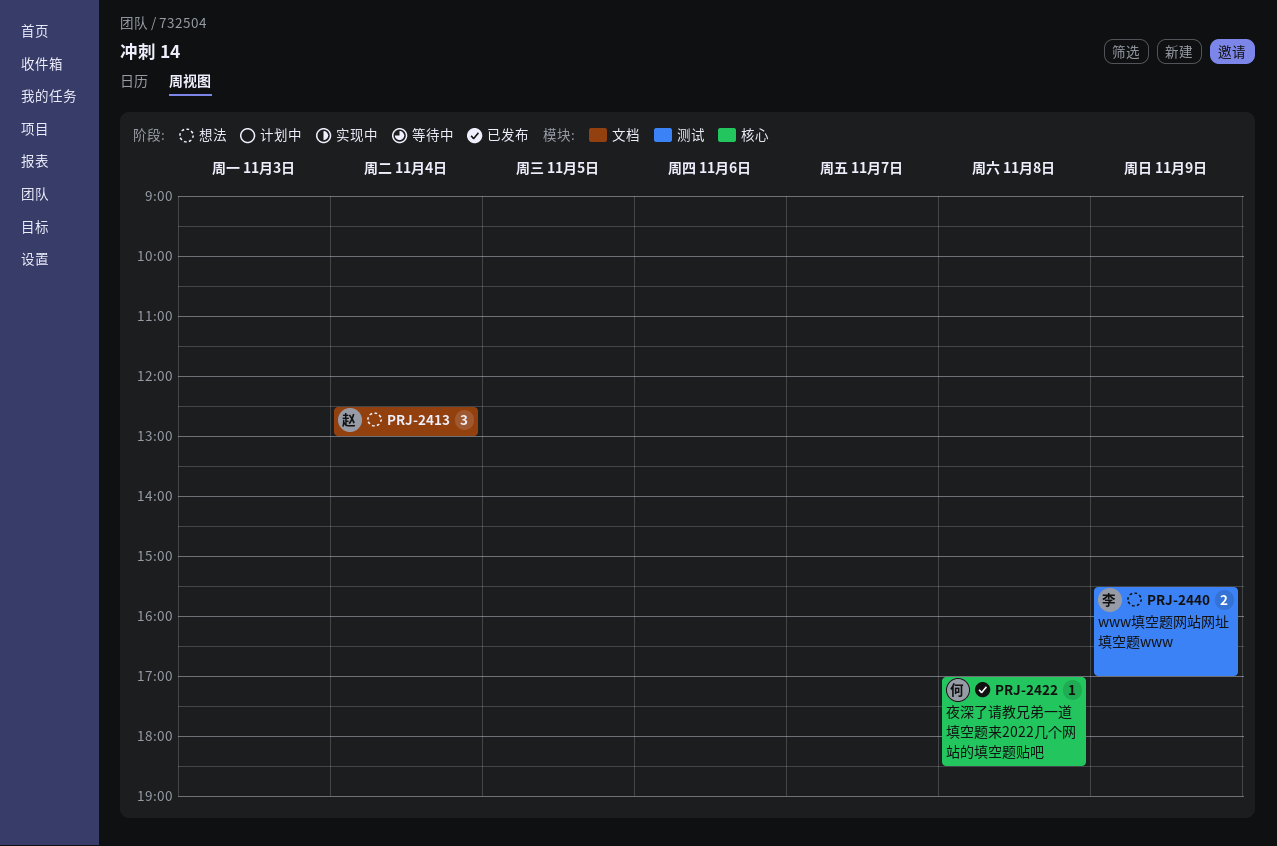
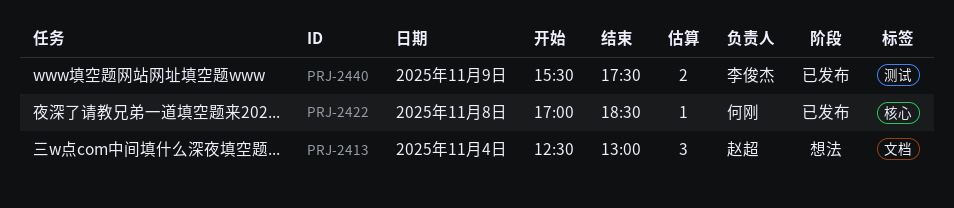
PRJ-2440, status: 想法 -> 已发布
PRJ-2440, ends: 17:00 -> 17:30

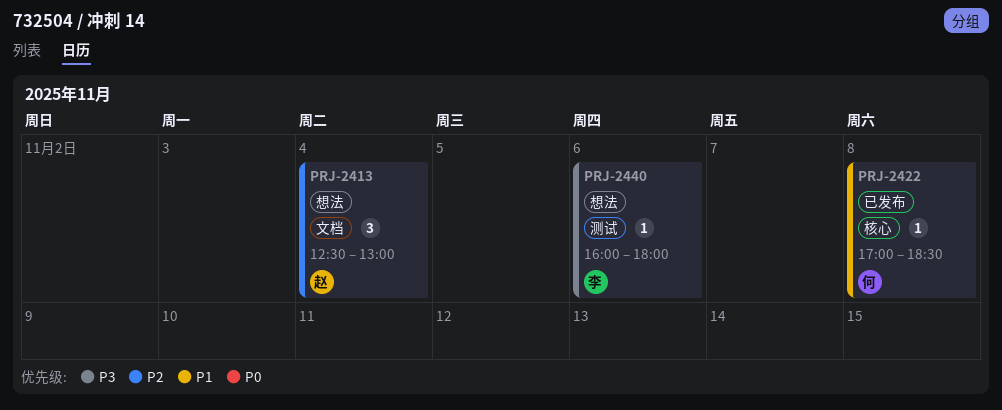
PRJ-2440, status: 已发布 -> 想法
PRJ-2440, estimate: 2 -> 1
PRJ-2440, day: Nov 9 -> Nov 6
PRJ-2440, begins: 15:30 -> 16:00
PRJ-2440, ends: 17:30 -> 18:00

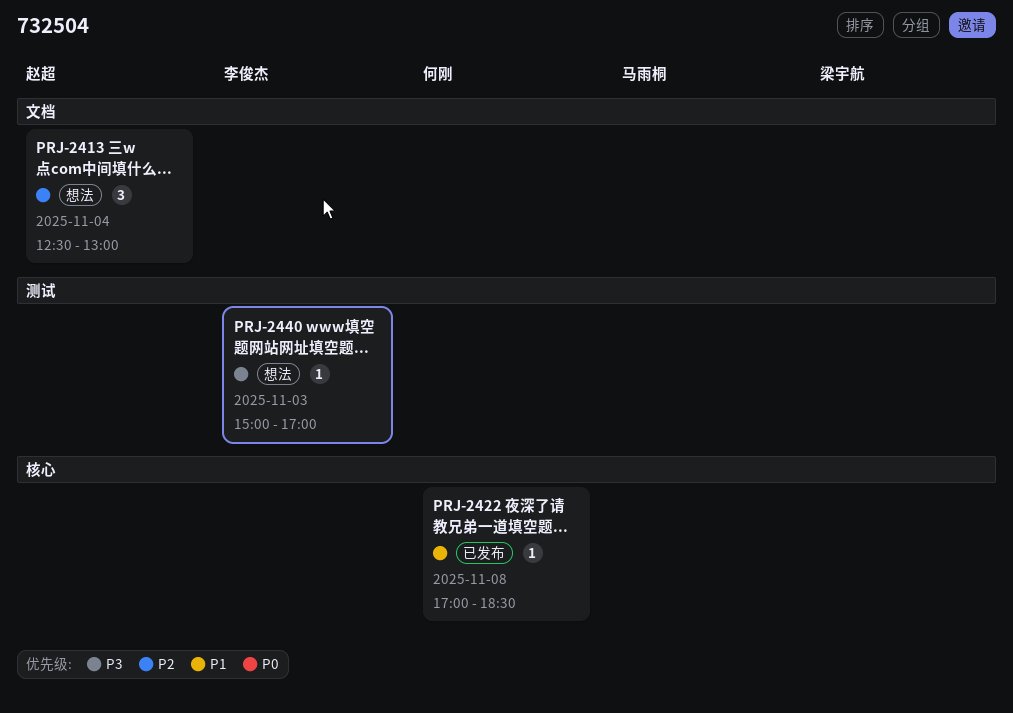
PRJ-2440, day: Nov 6 -> Nov 3
PRJ-2440, begins: 16:00 -> 15:00
PRJ-2440, ends: 18:00 -> 17:00

